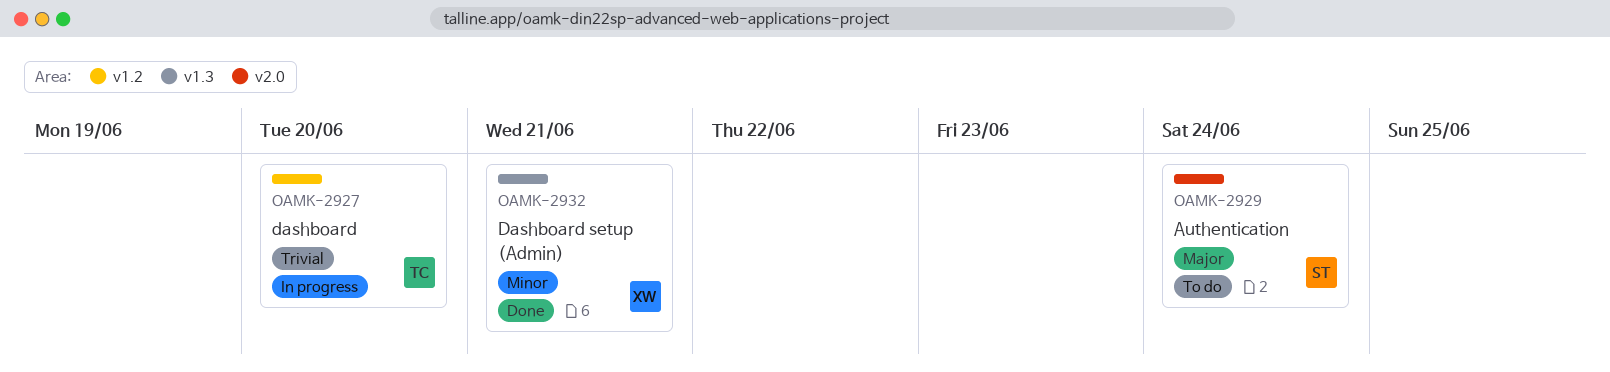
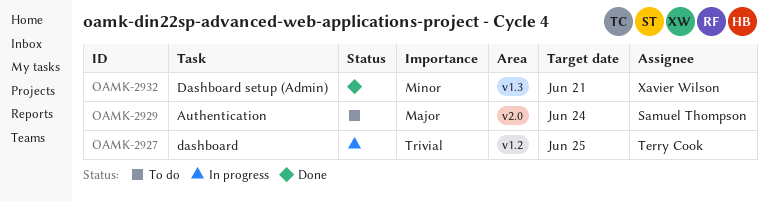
OAMK-2927, due: Jun 20 -> Jun 25

